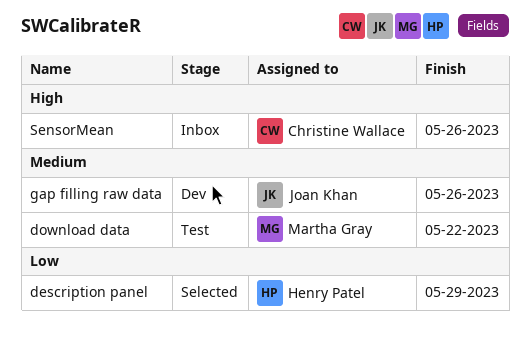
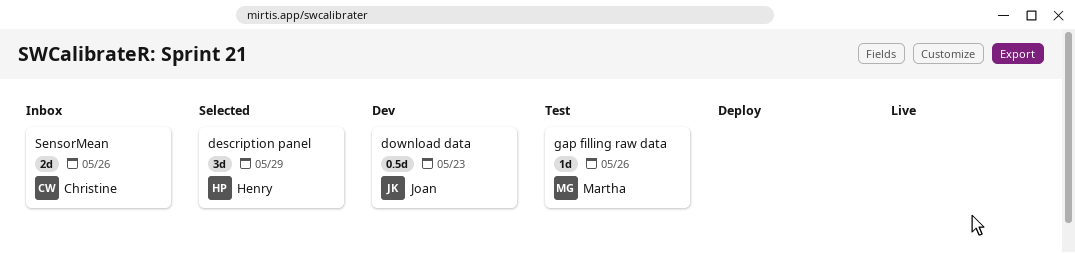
download data, status: Test -> Dev
download data, owner: Martha Gray -> Joan Khan
download data, due: May 22 -> May 23
gap filling raw data, status: Dev -> Test
gap filling raw data, owner: Joan Khan -> Martha Gray

